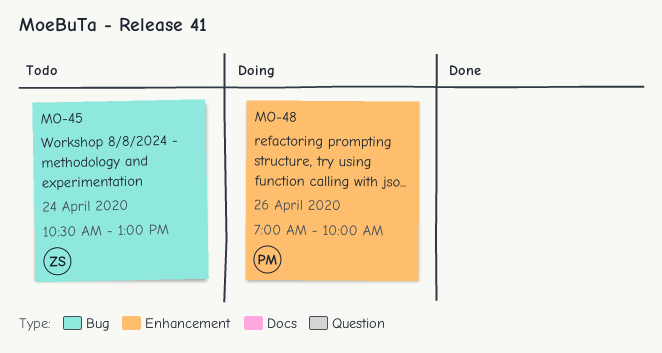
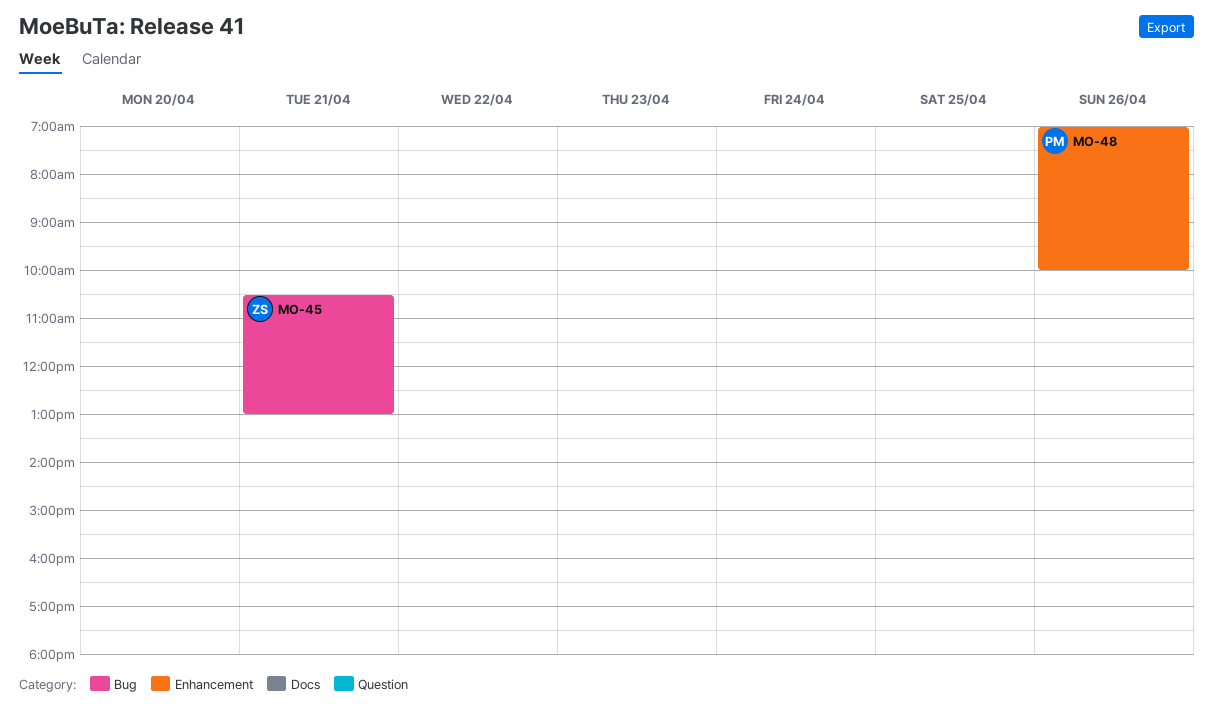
MO-45, day: Apr 24 -> Apr 21

